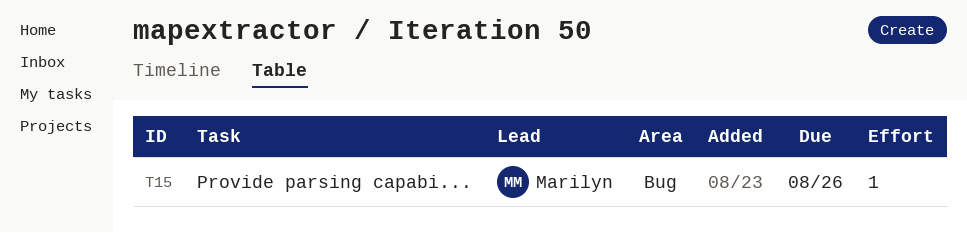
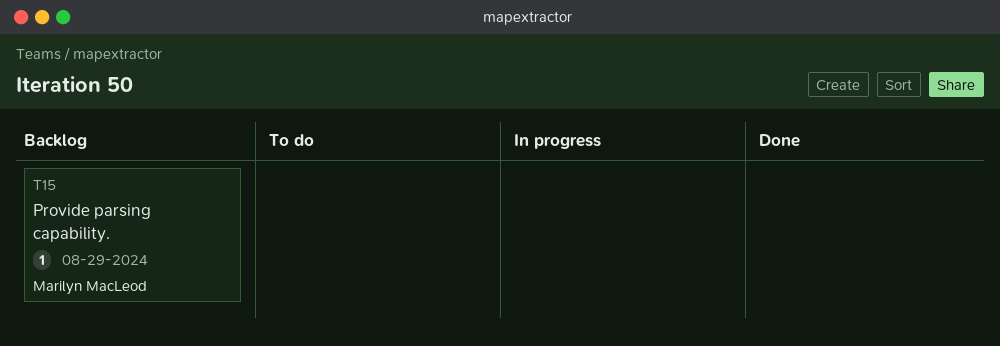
T15, due: Aug 26 -> Aug 29

